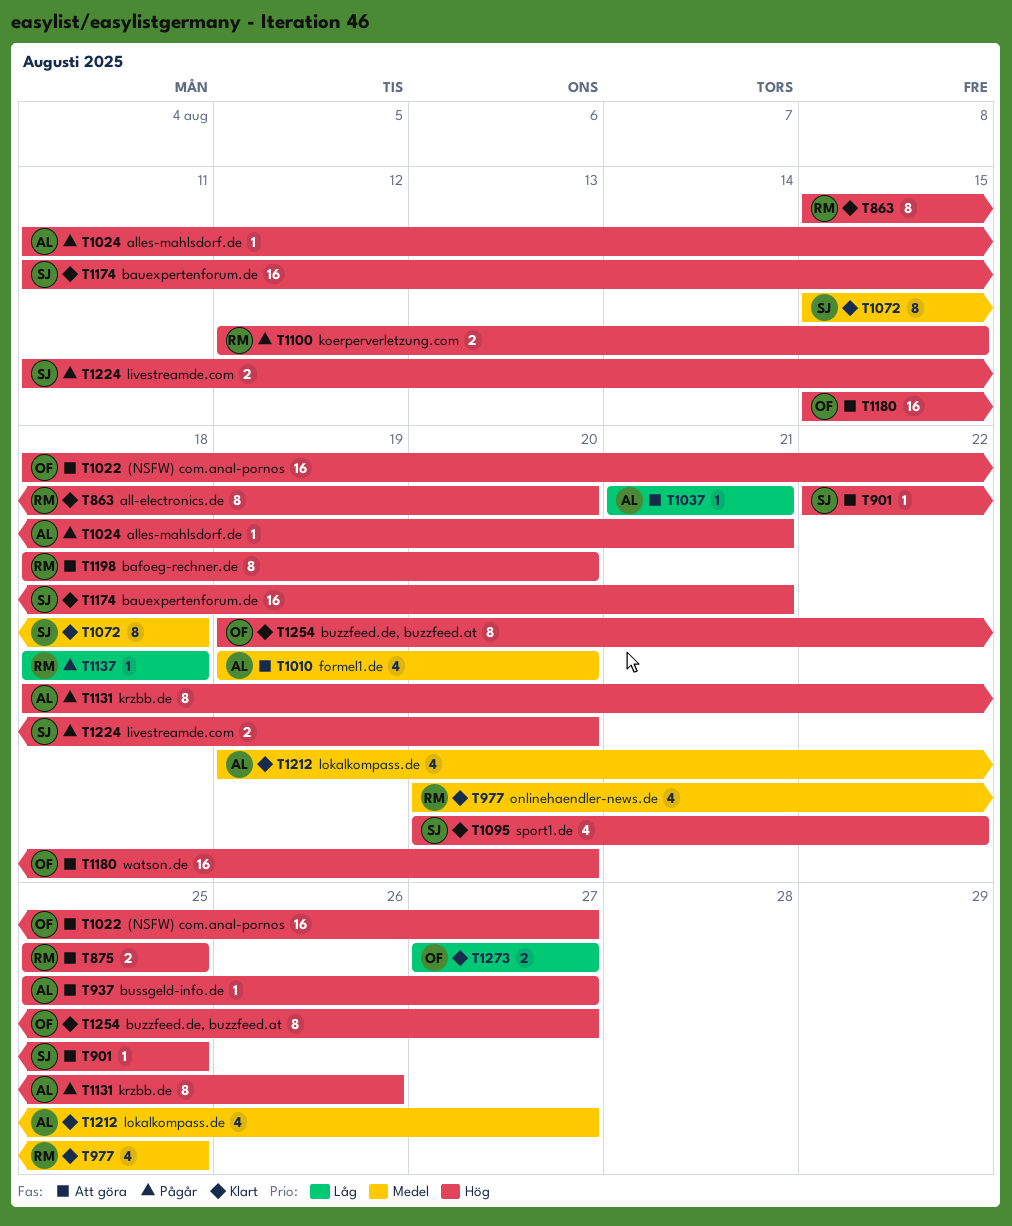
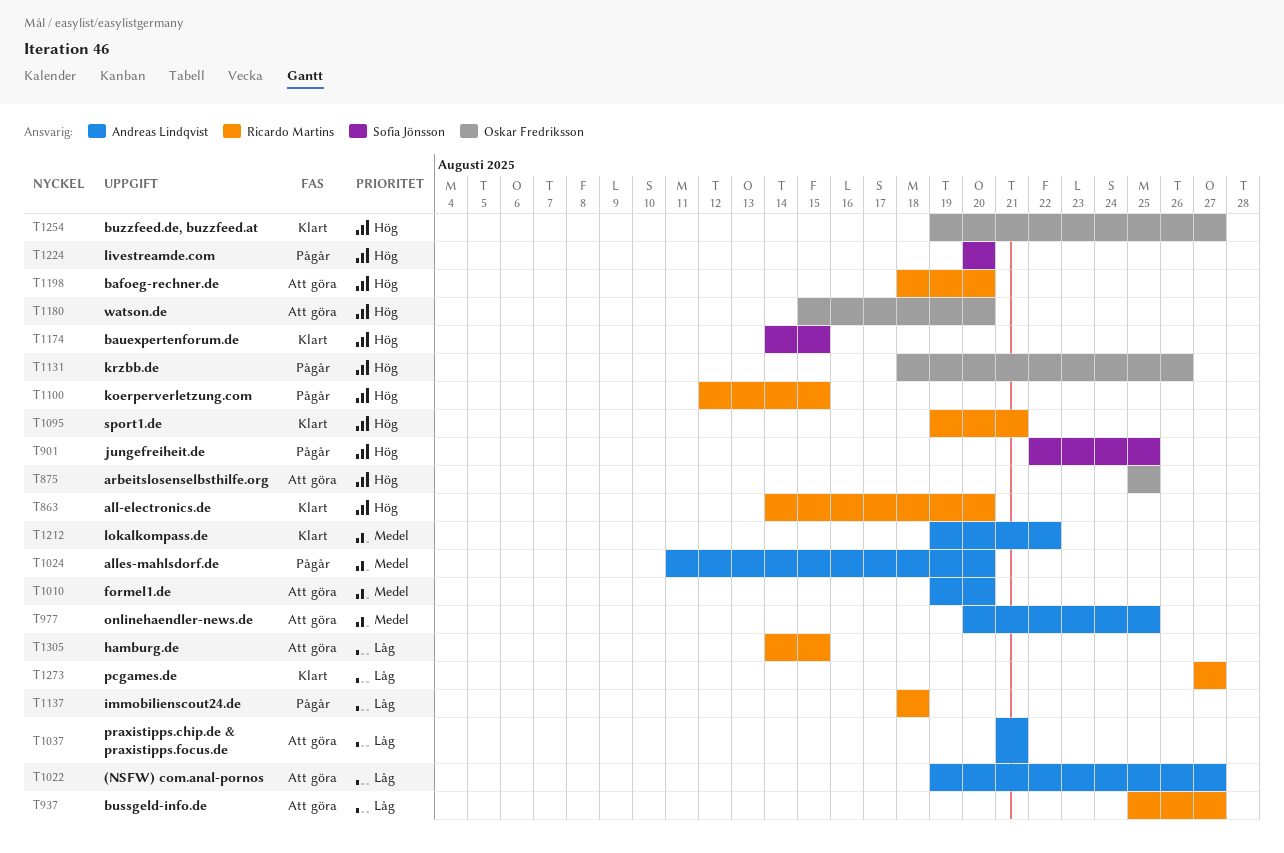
T863, start: Aug 15 -> Aug 14
T875, owner: Ricardo Martins -> Oskar Fredriksson
T901, status: Att göra -> Pågår
T937, owner: Andreas Lindqvist -> Ricardo Martins
T937, priority: Hög -> Låg
T977, status: Klart -> Att göra
T977, owner: Ricardo Martins -> Andreas Lindqvist
T1022, owner: Oskar Fredriksson -> Andreas Lindqvist
T1022, priority: Hög -> Låg
T1022, start: Aug 18 -> Aug 19
T1024, priority: Hög -> Medel
T1024, due: Aug 21 -> Aug 20
T1072: present -> none
T1095, owner: Sofia Jönsson -> Ricardo Martins
T1095, start: Aug 20 -> Aug 19
T1095, due: Aug 22 -> Aug 21
T1131, owner: Andreas Lindqvist -> Oskar Fredriksson
T1174, start: Aug 11 -> Aug 14
T1174, due: Aug 21 -> Aug 15
T1212, due: Aug 27 -> Aug 22
T1224, start: Aug 11 -> Aug 20
T1273, owner: Oskar Fredriksson -> Ricardo Martins
T1305: none -> present

